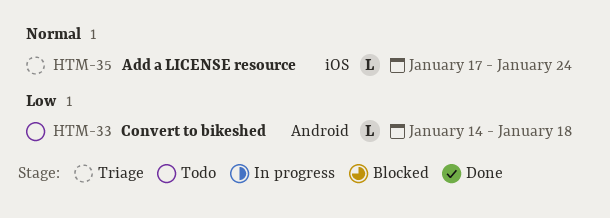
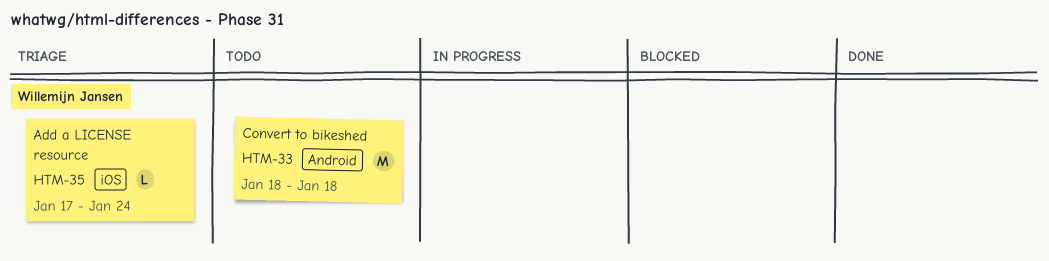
HTM-33, estimate: L -> M
HTM-33, start: Jan 14 -> Jan 18

